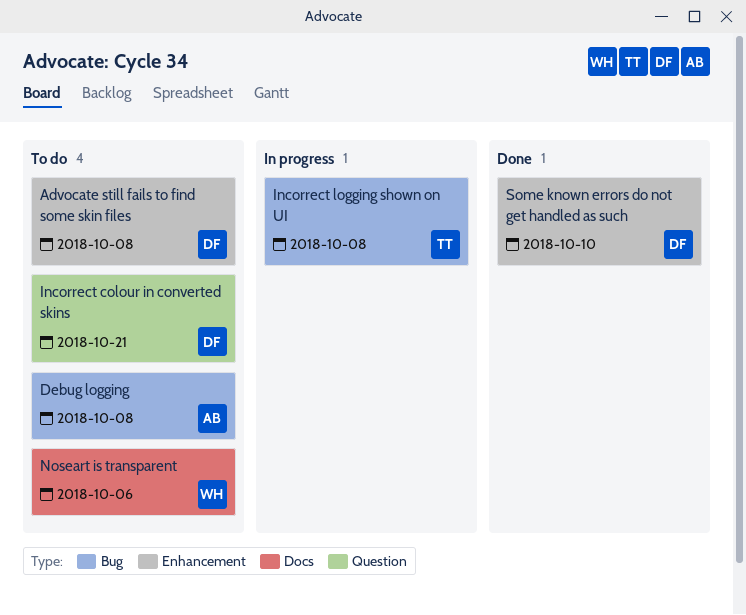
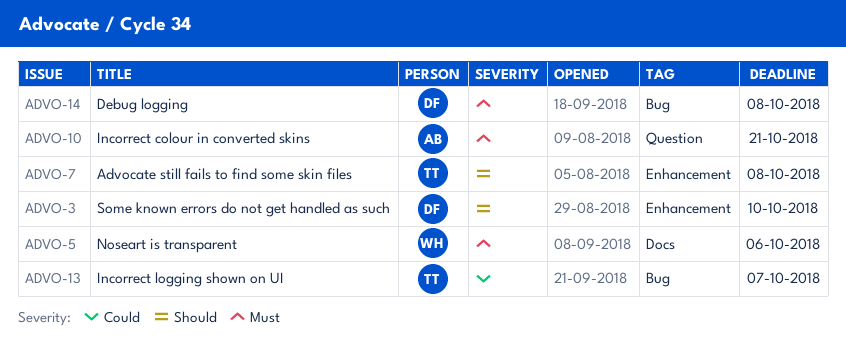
Advocate still fails to find some skin files, owner: DF -> TT
Debug logging, owner: AB -> DF
Incorrect colour in converted skins, owner: DF -> AB
Incorrect logging shown on UI, due: Oct 8 -> Oct 7

